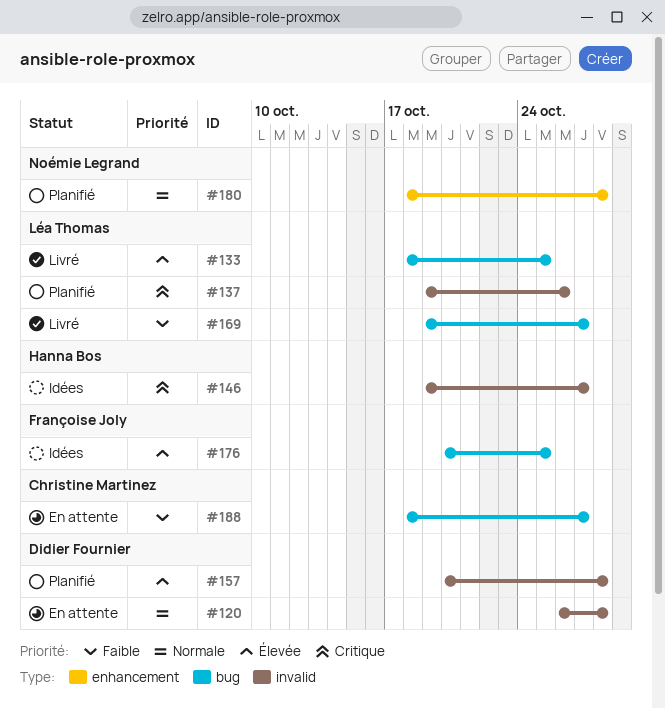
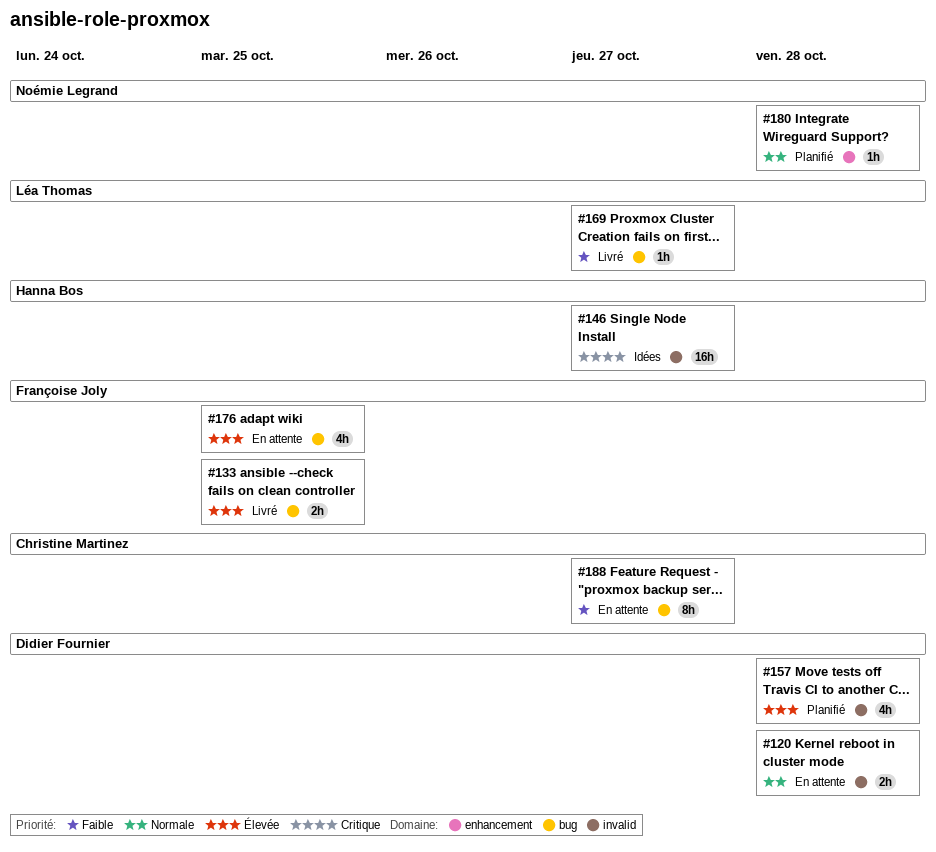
#133, owner: Léa Thomas -> Françoise Joly
#137: present -> none
#176, status: Idées -> En attente

